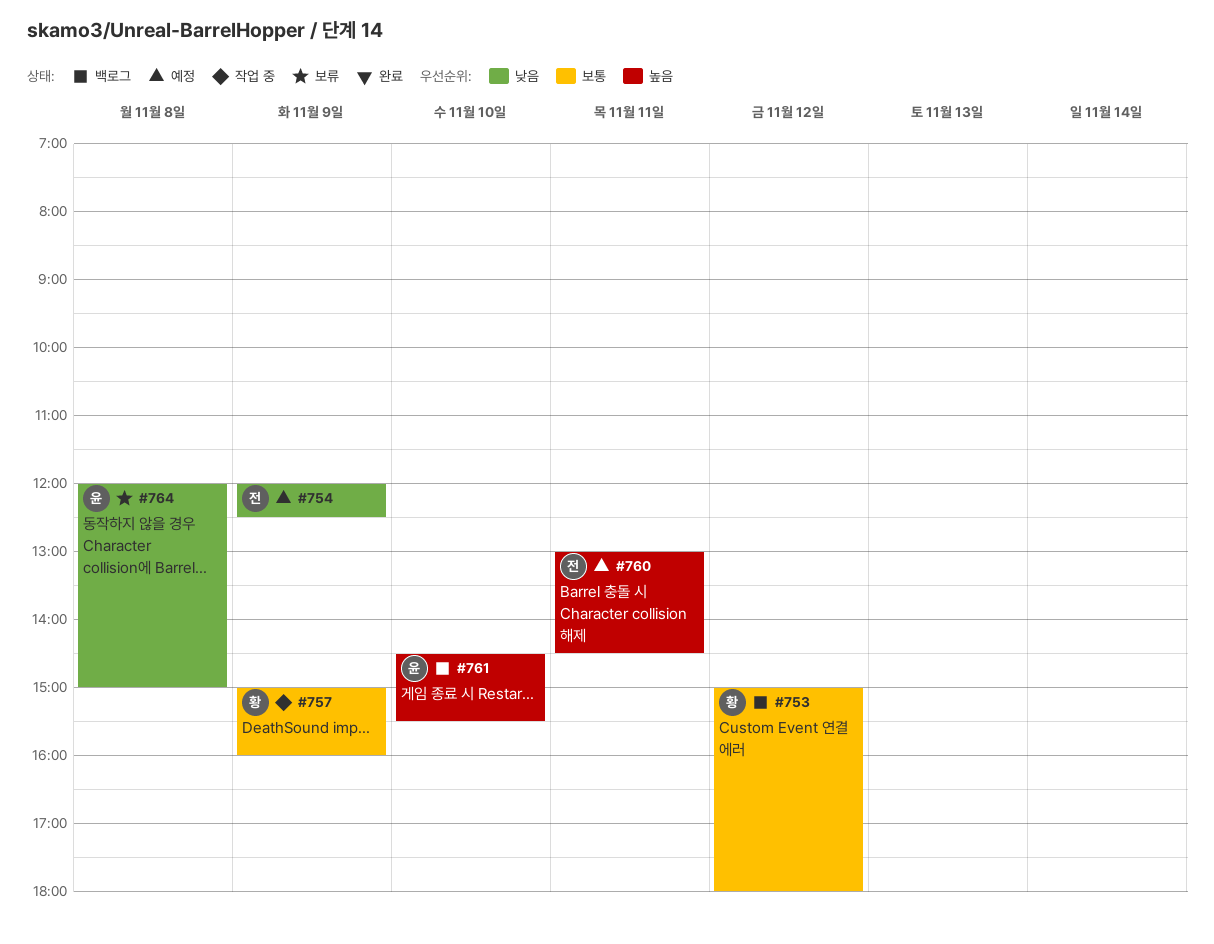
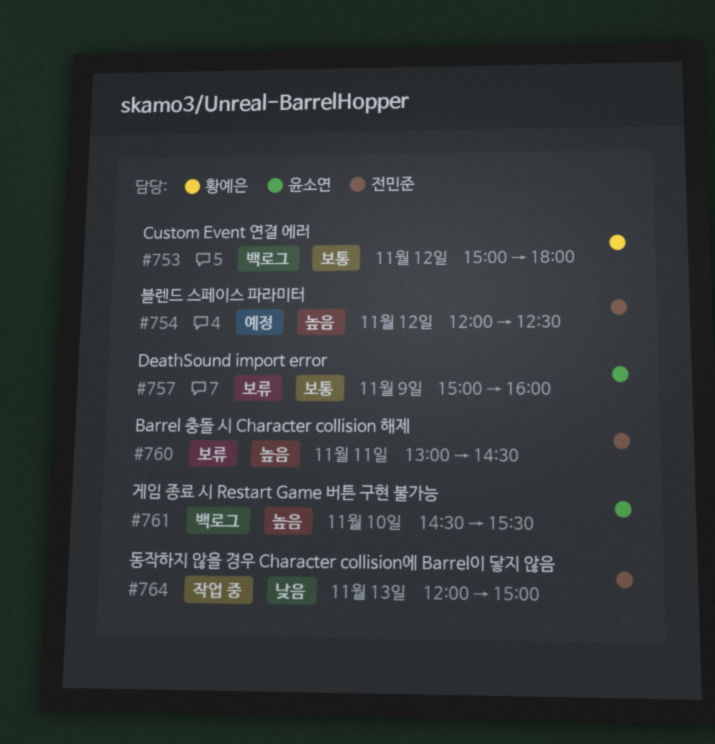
#754, priority: 낮음 -> 높음
#754, day: Nov 9 -> Nov 12
#757, status: 작업 중 -> 보류
#757, owner: 황예은 -> 윤소연
#760, status: 예정 -> 보류
#764, status: 보류 -> 작업 중
#764, owner: 윤소연 -> 전민준
#764, day: Nov 8 -> Nov 13

